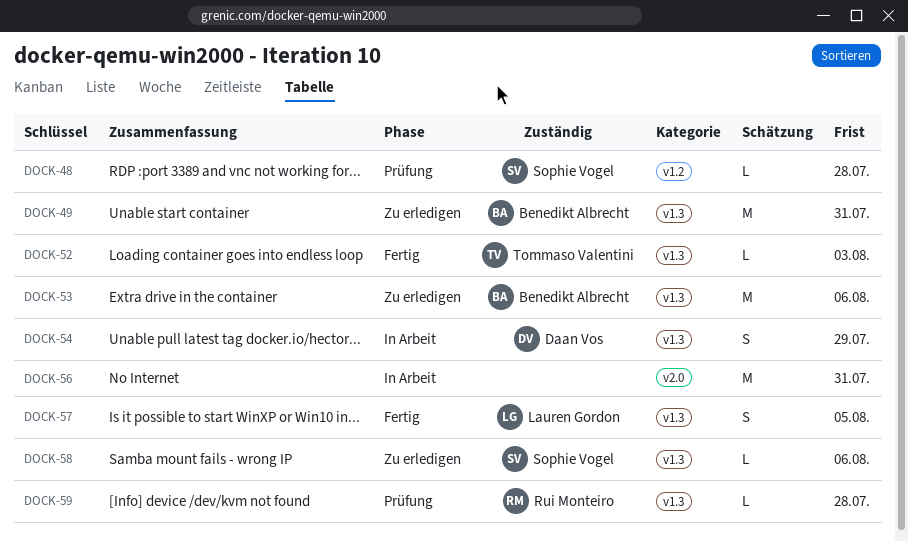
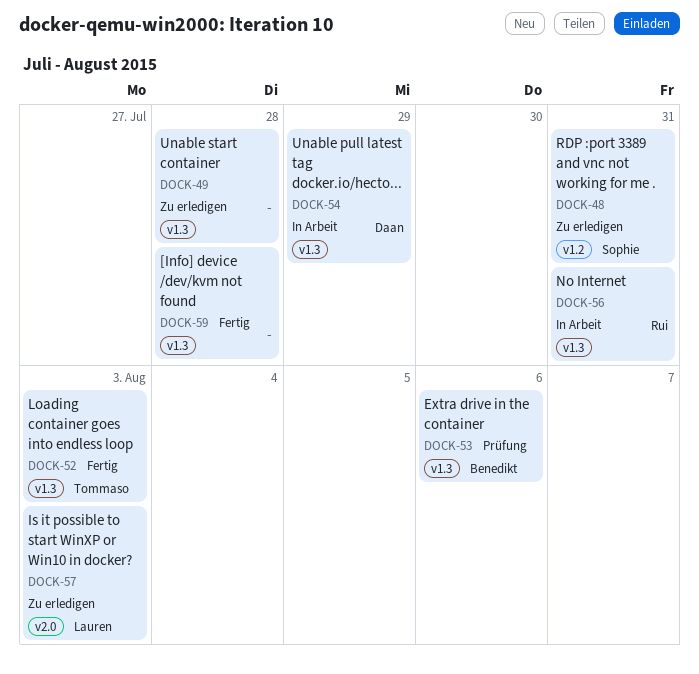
DOCK-48, status: Prüfung -> Zu erledigen
DOCK-48, due: Jul 28 -> Jul 31
DOCK-49, owner: Benedikt Albrecht -> none
DOCK-49, due: Jul 31 -> Jul 28
DOCK-53, status: Zu erledigen -> Prüfung
DOCK-56, owner: none -> Rui Monteiro
DOCK-56, label: v2.0 -> v1.3
DOCK-57, status: Fertig -> Zu erledigen
DOCK-57, label: v1.3 -> v2.0
DOCK-57, due: Aug 5 -> Aug 3
DOCK-58: present -> none
DOCK-59, status: Prüfung -> Fertig
DOCK-59, owner: Rui Monteiro -> none

